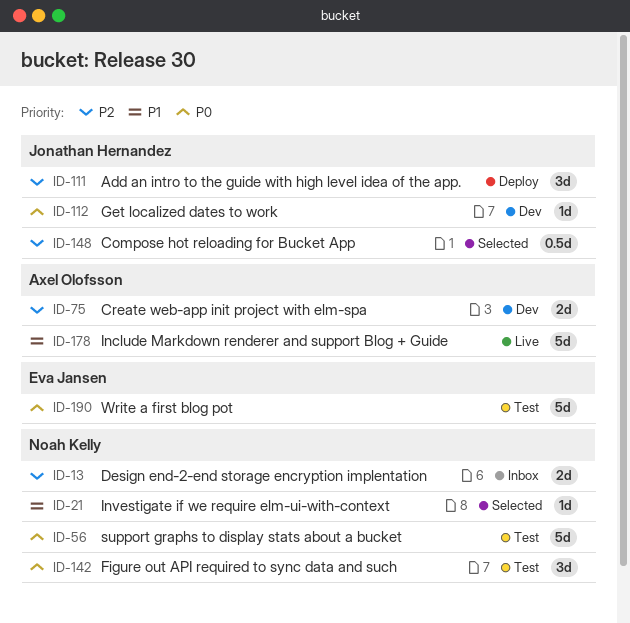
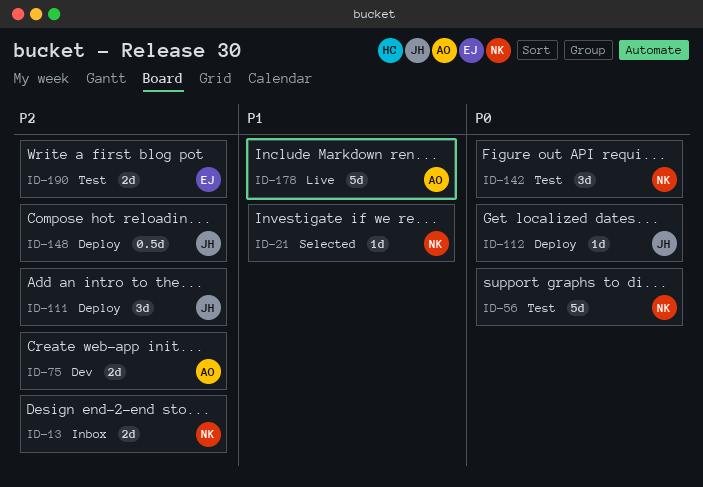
ID-112, status: Dev -> Deploy
ID-148, status: Selected -> Deploy
ID-190, priority: P0 -> P2
ID-190, estimate: 5d -> 2d

